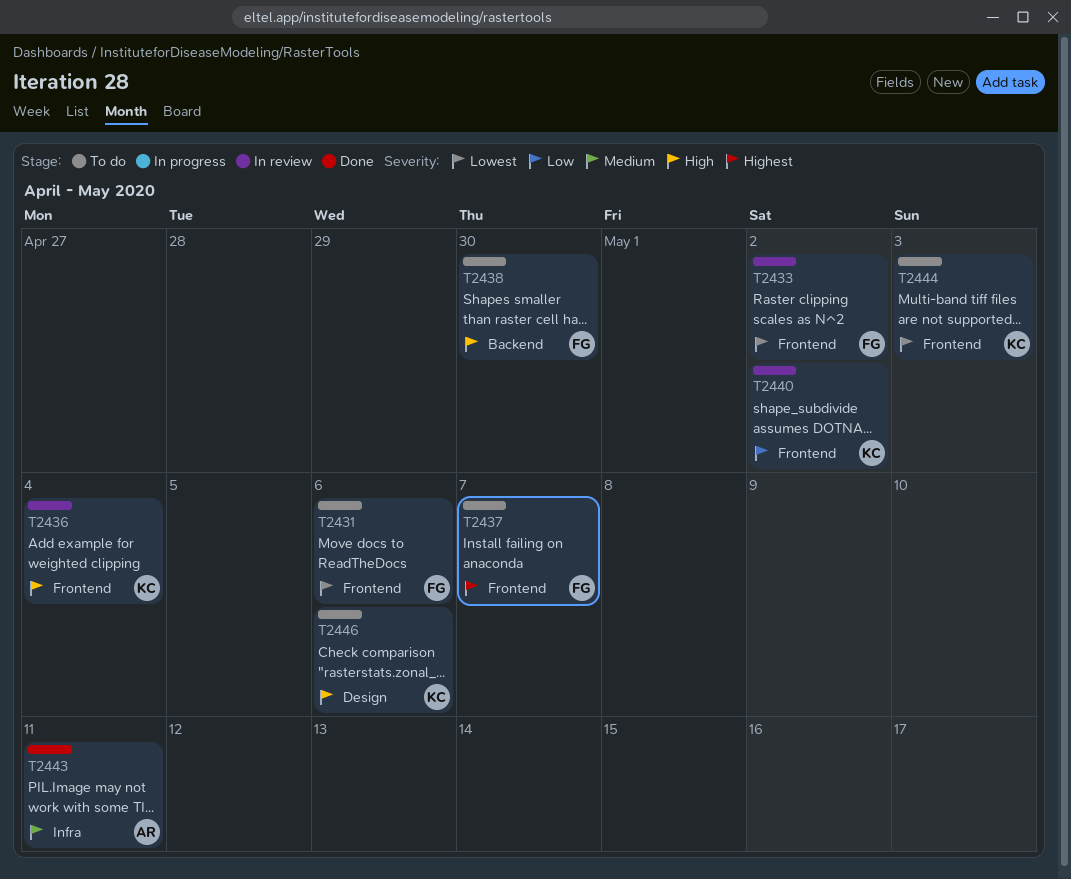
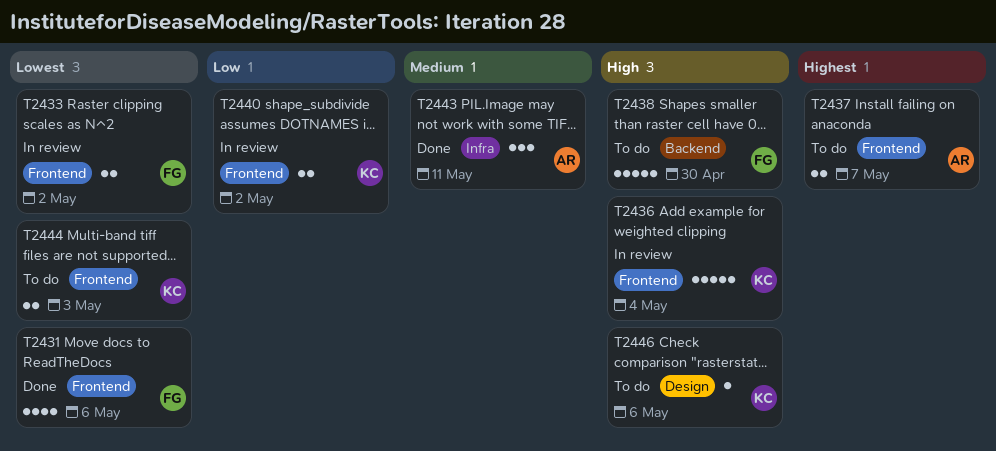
T2431, status: To do -> Done
T2437, owner: FG -> AR

